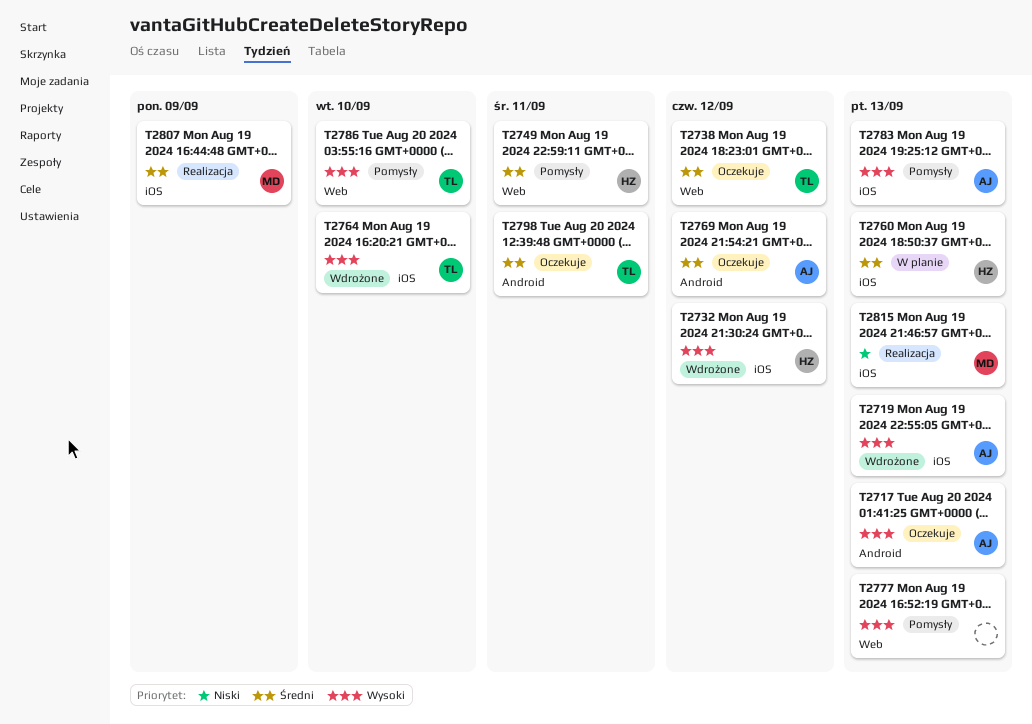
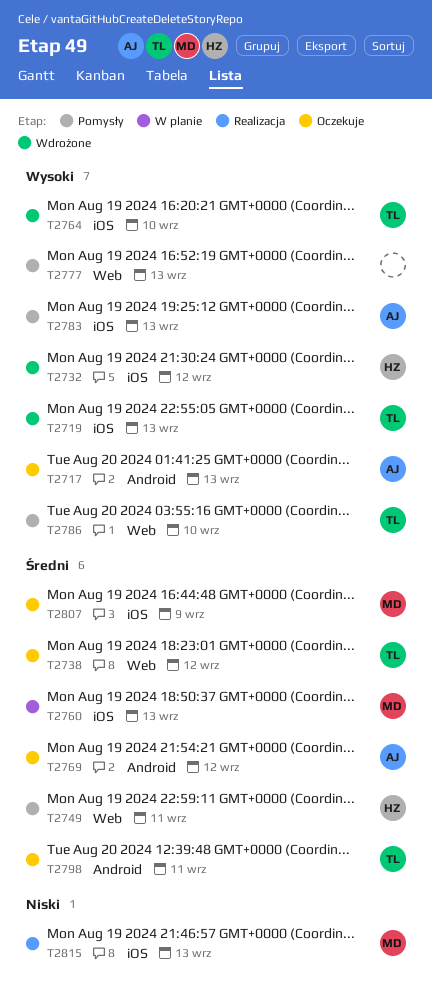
T2719, owner: AJ -> TL
T2760, owner: HZ -> MD
T2807, status: Realizacja -> Oczekuje

